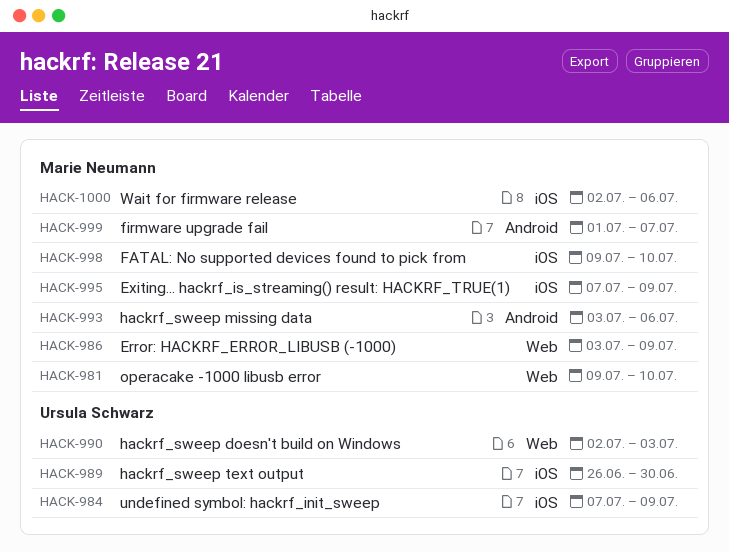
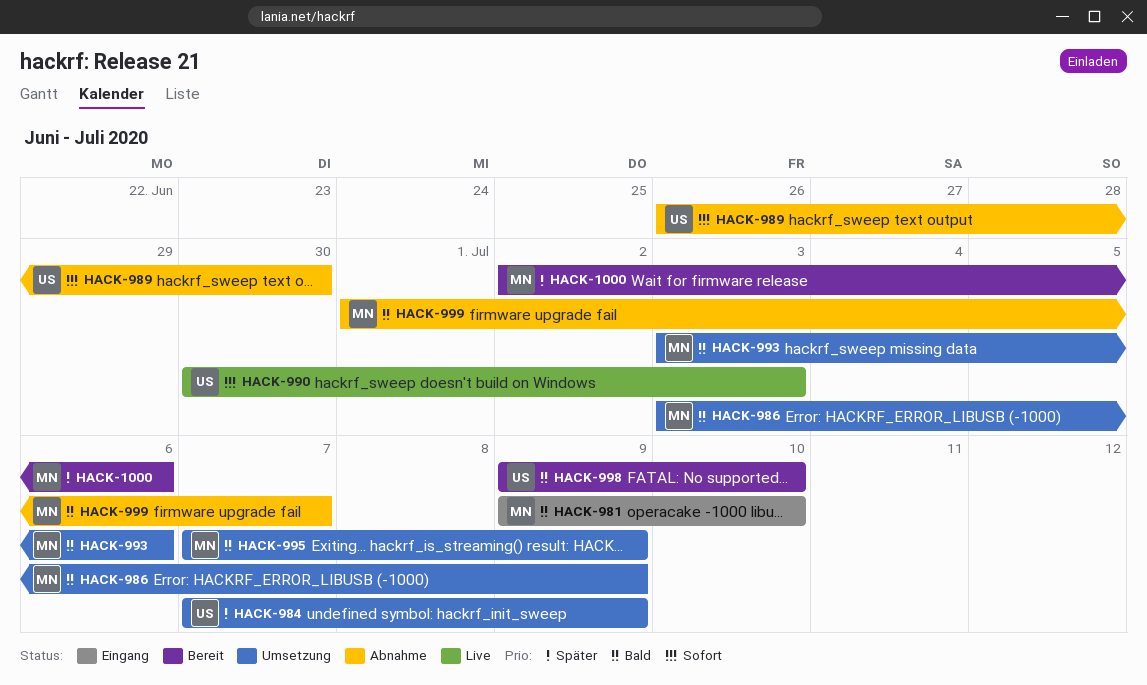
HACK-990, start: Jul 2 -> Jun 30
HACK-998, owner: Marie Neumann -> Ursula Schwarz

